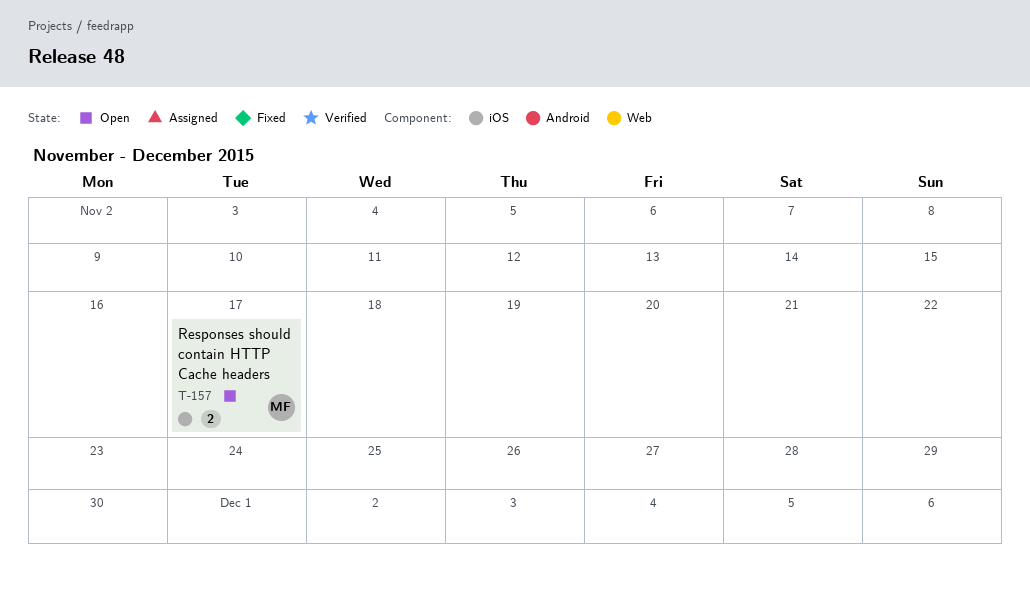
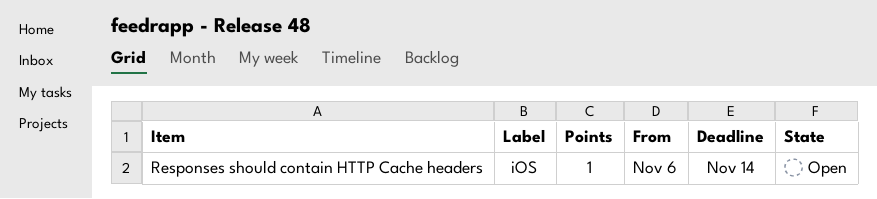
Responses should contain HTTP Cache headers, estimate: 2 -> 1
Responses should contain HTTP Cache headers, due: Nov 17 -> Nov 14

